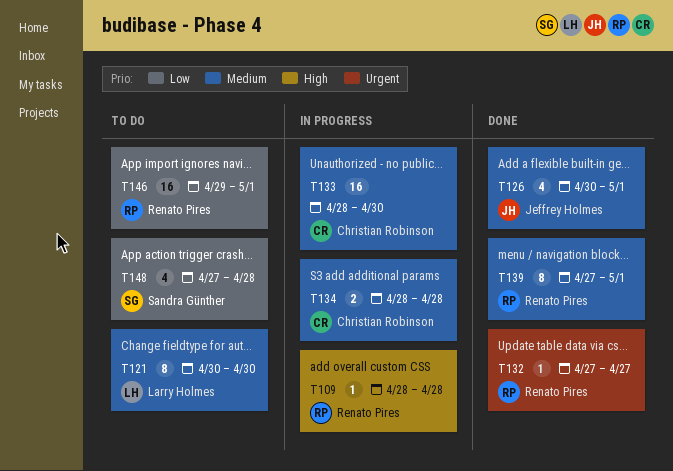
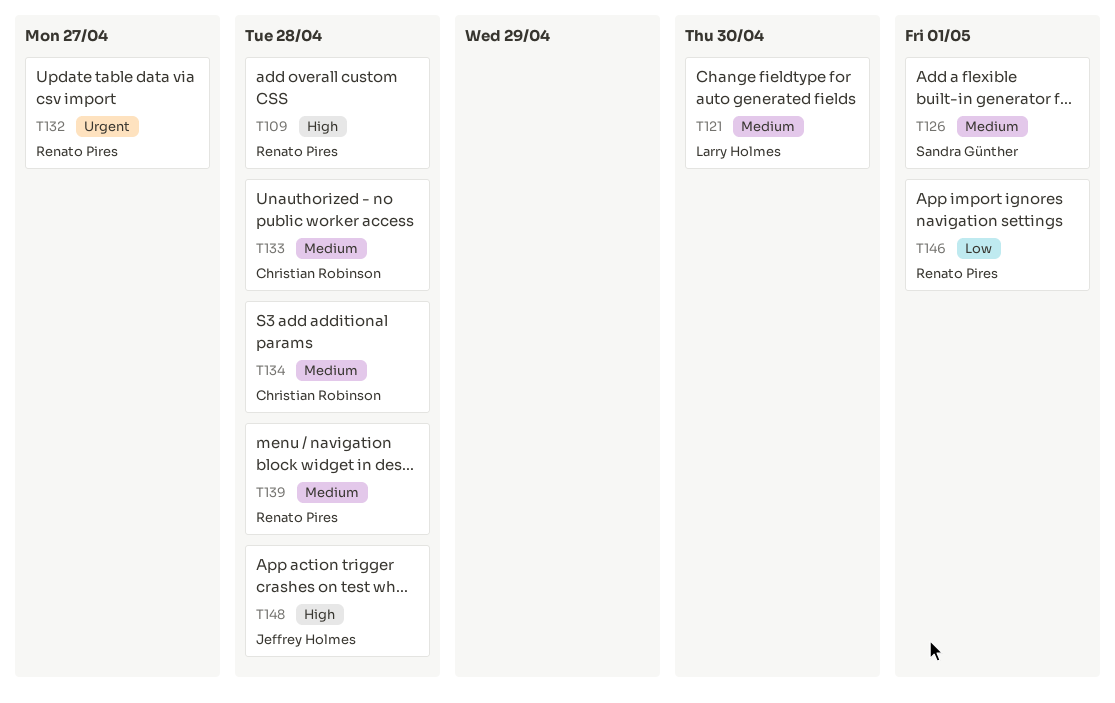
T126, owner: Jeffrey Holmes -> Sandra Günther
T133, due: Apr 30 -> Apr 28
T139, due: May 1 -> Apr 28
T148, owner: Sandra Günther -> Jeffrey Holmes
T148, priority: Low -> High

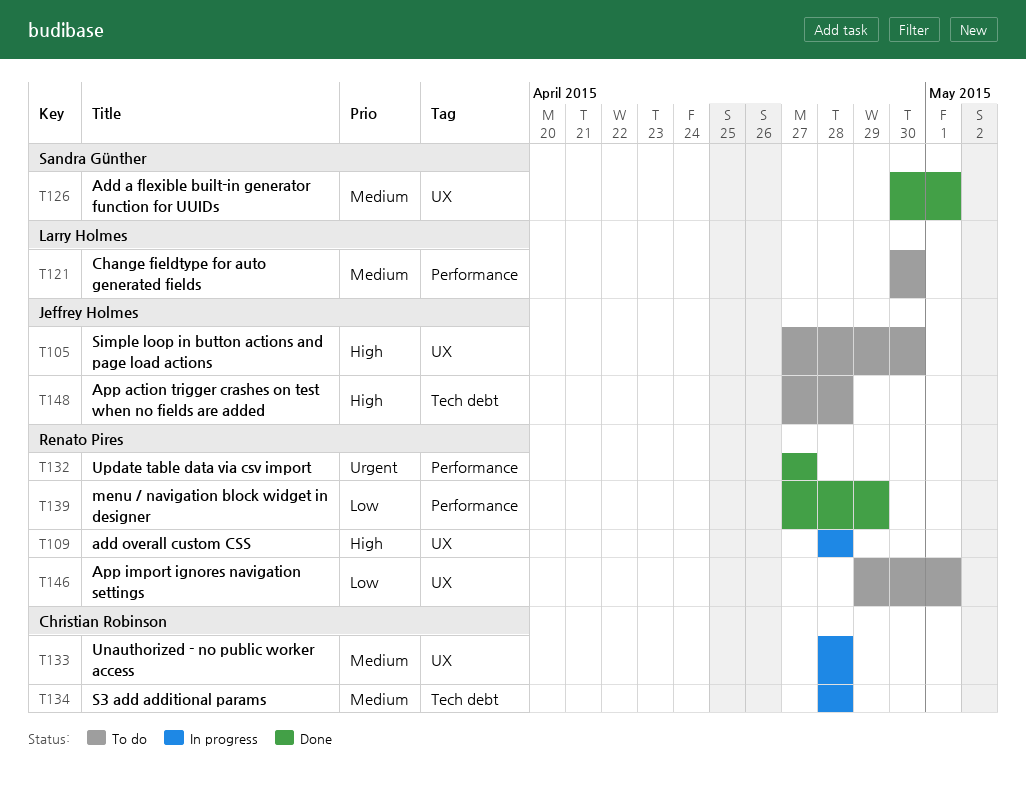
T105: none -> present
T139, priority: Medium -> Low
T139, due: Apr 28 -> Apr 29

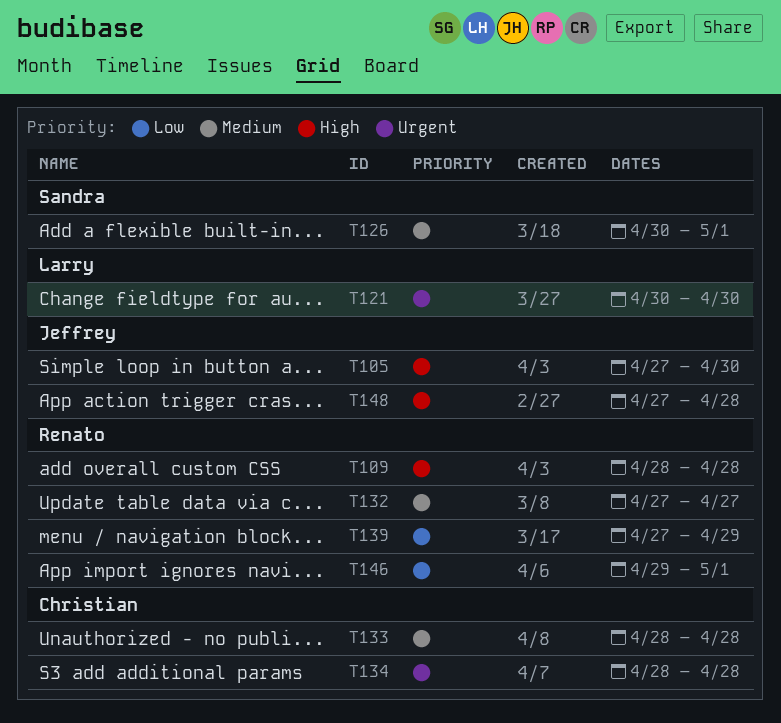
T121, priority: Medium -> Urgent
T132, priority: Urgent -> Medium
T134, priority: Medium -> Urgent

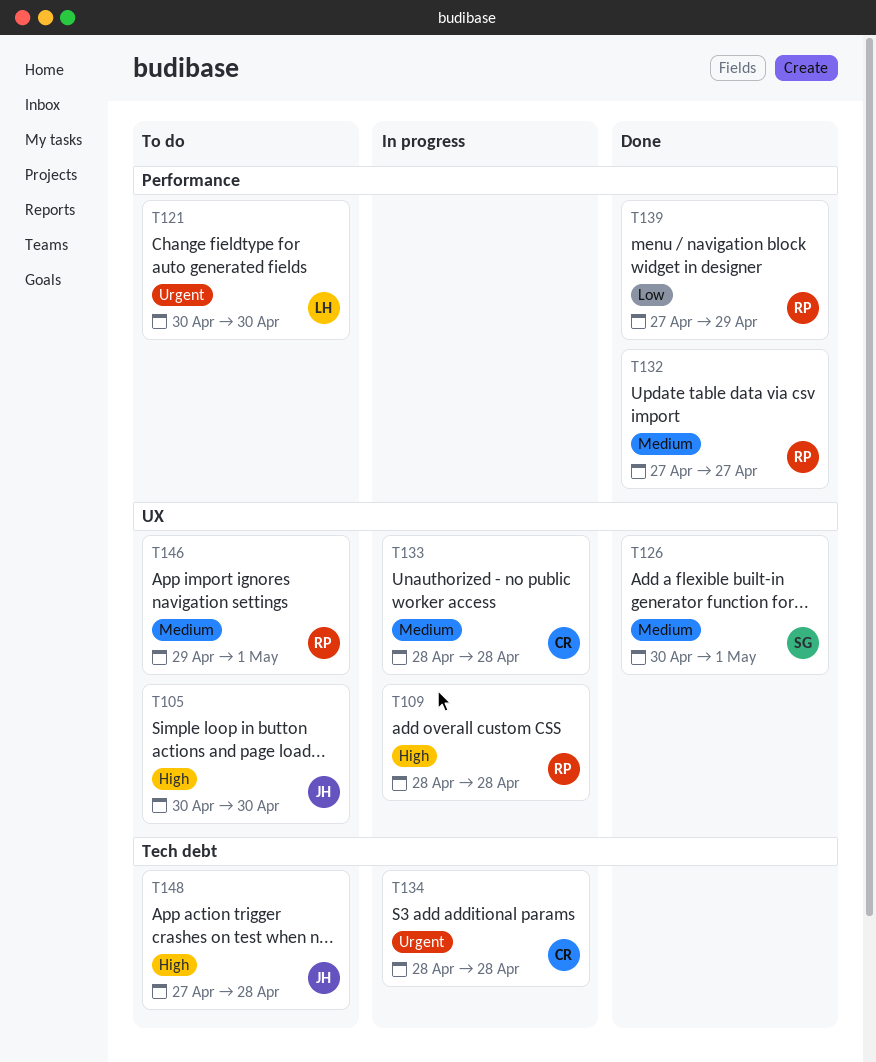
T105, start: Apr 27 -> Apr 30
T146, priority: Low -> Medium

